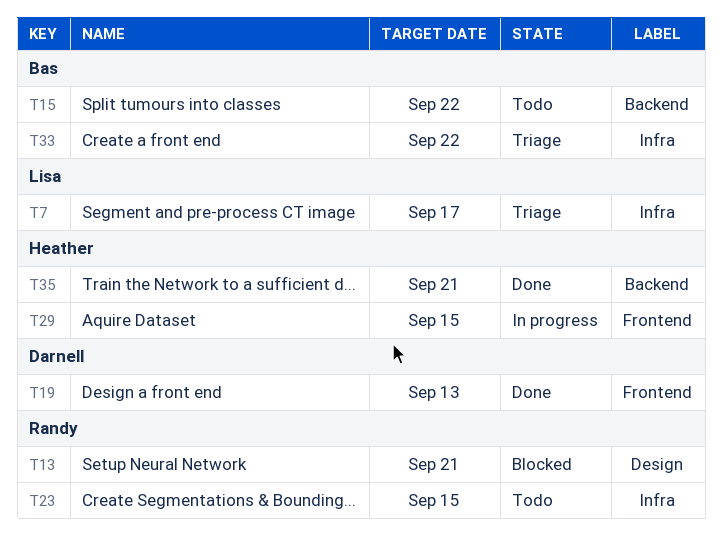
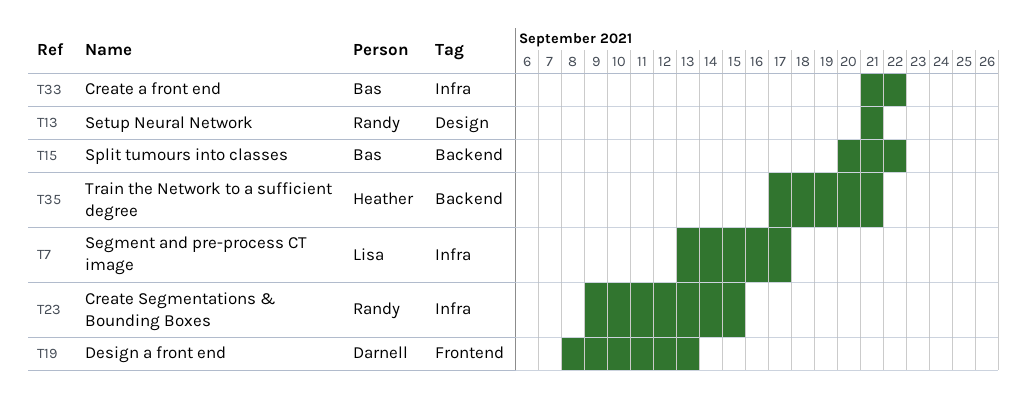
T29: present -> none

